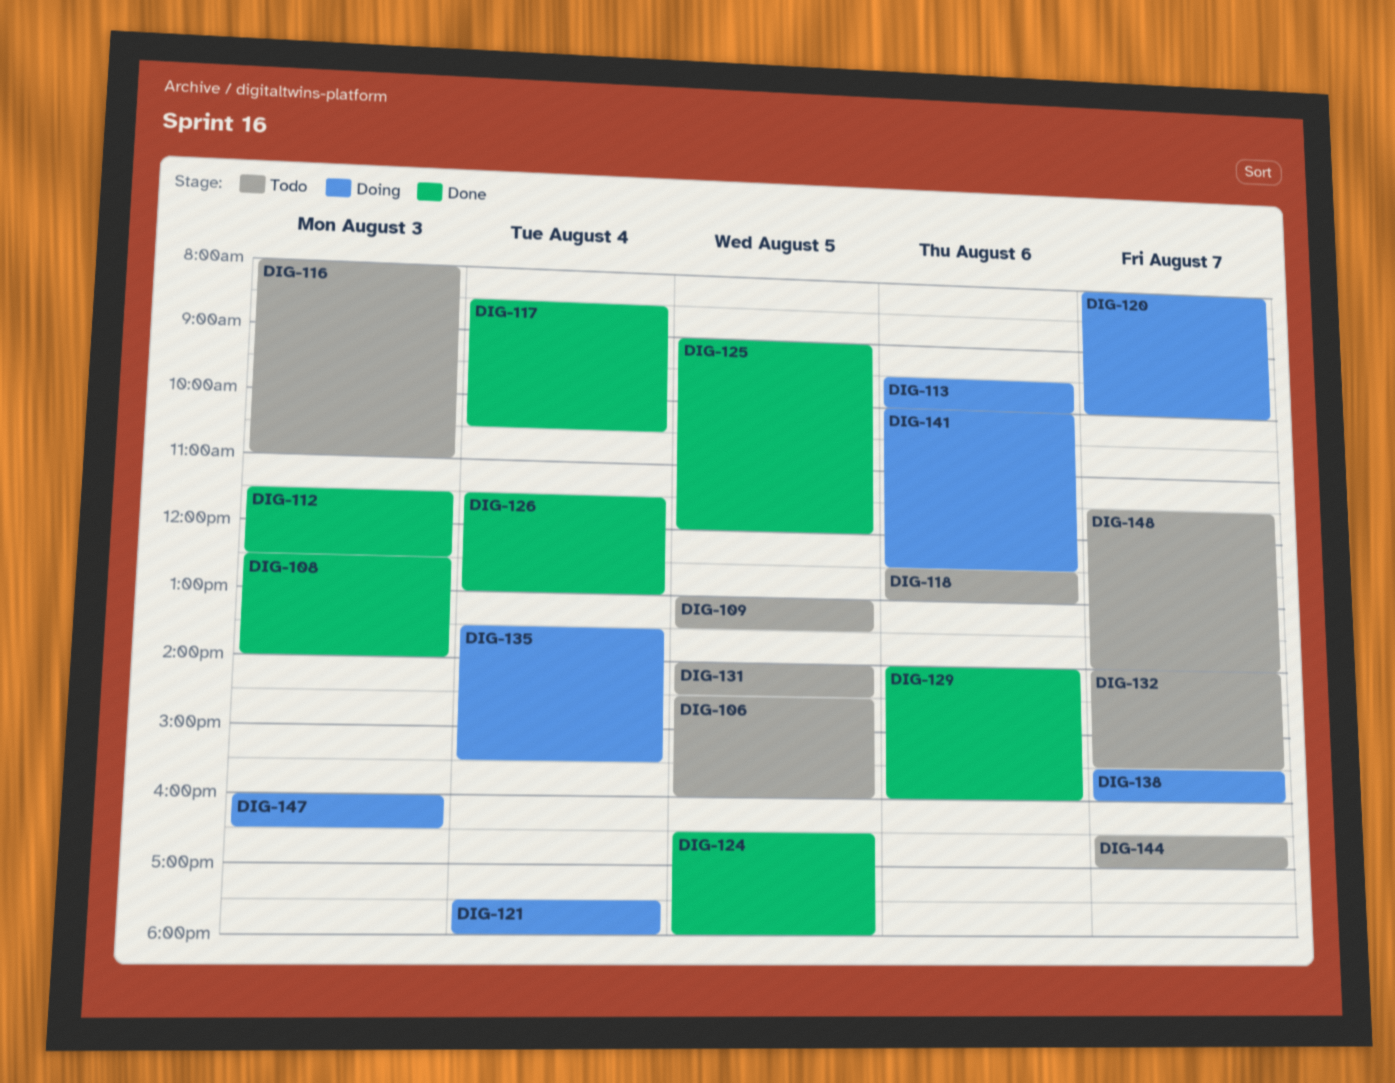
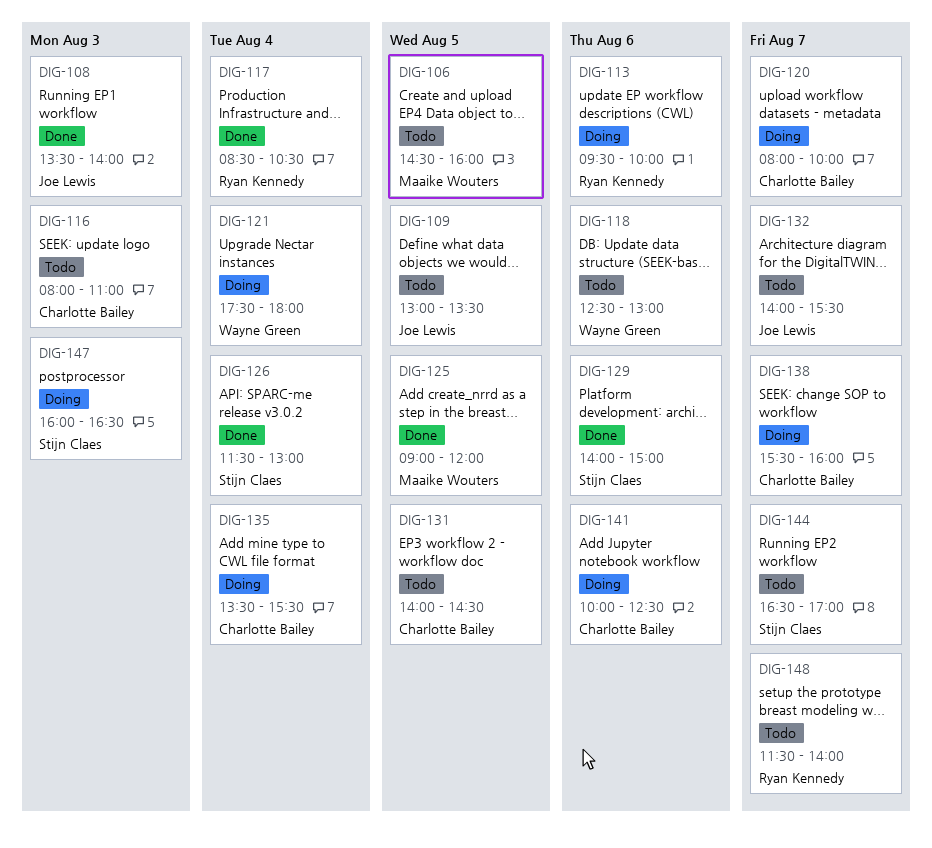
DIG-108, begins: 12:30 -> 13:30
DIG-112: present -> none
DIG-124: present -> none
DIG-129, ends: 16:00 -> 15:00

